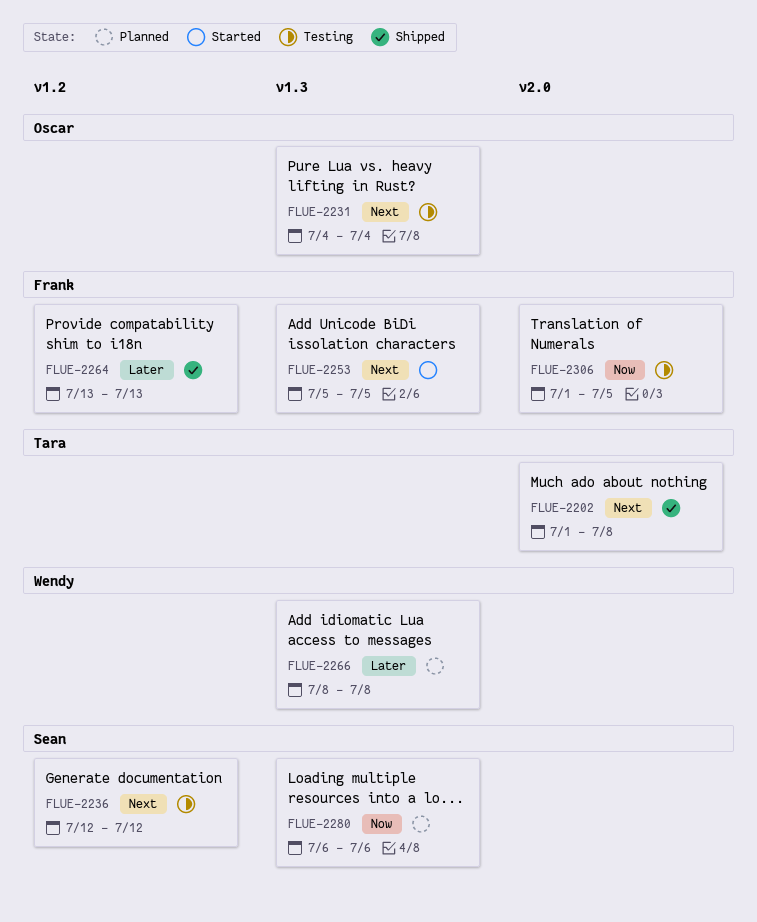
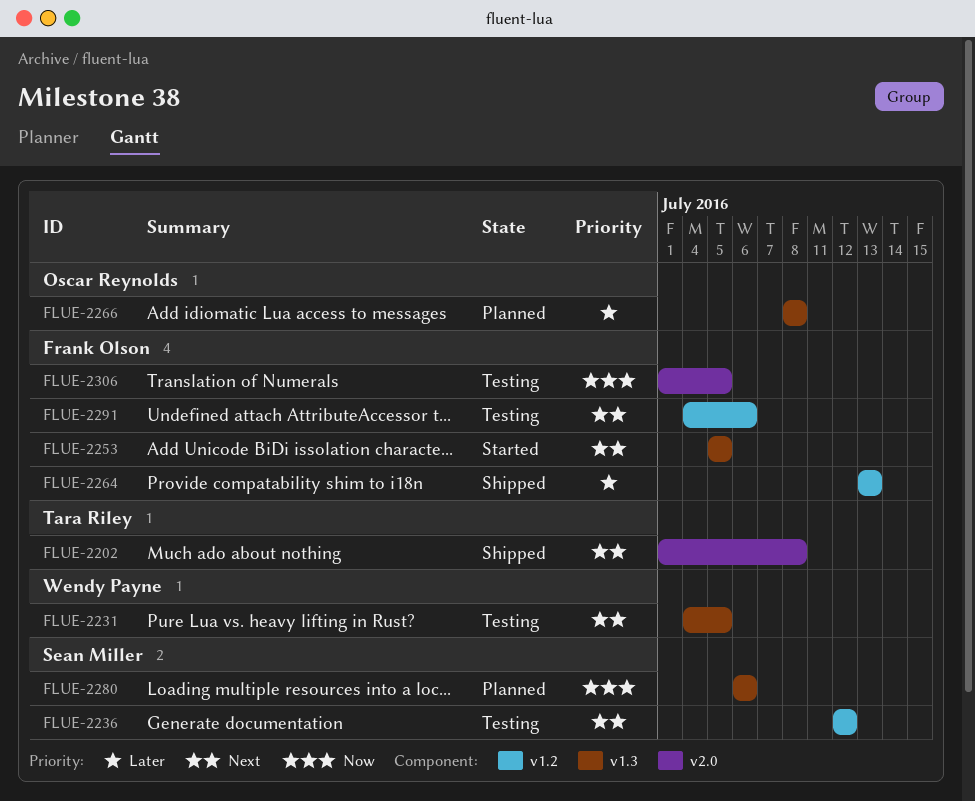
FLUE-2231, owner: Oscar Reynolds -> Wendy Payne
FLUE-2231, due: Jul 4 -> Jul 5
FLUE-2266, owner: Wendy Payne -> Oscar Reynolds
FLUE-2291: none -> present

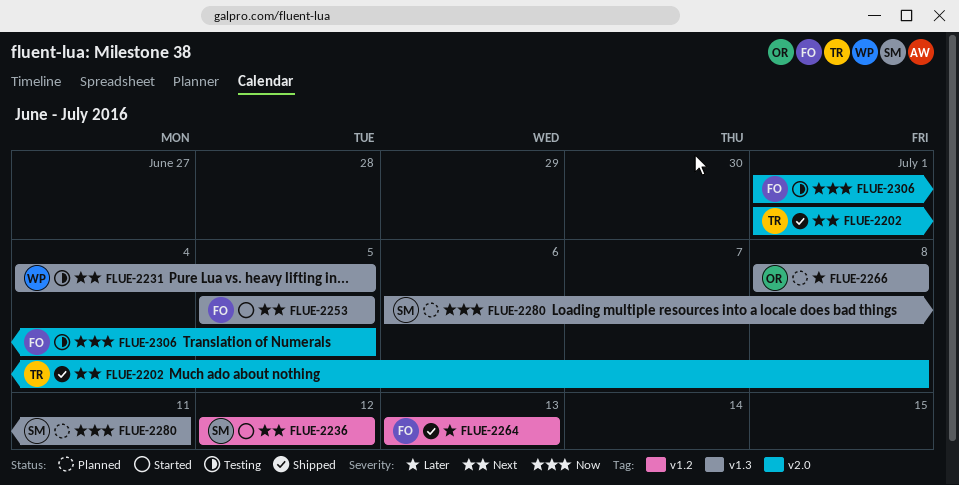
FLUE-2236, status: Testing -> Started
FLUE-2280, due: Jul 6 -> Jul 11
FLUE-2291: present -> none

